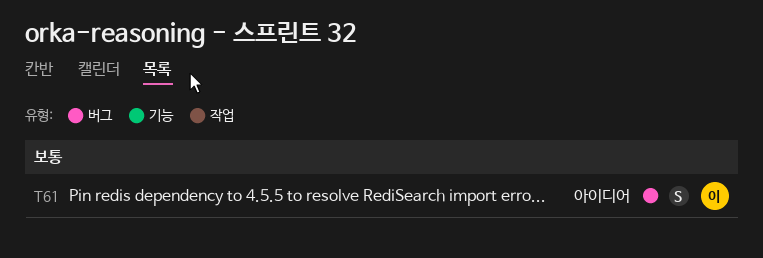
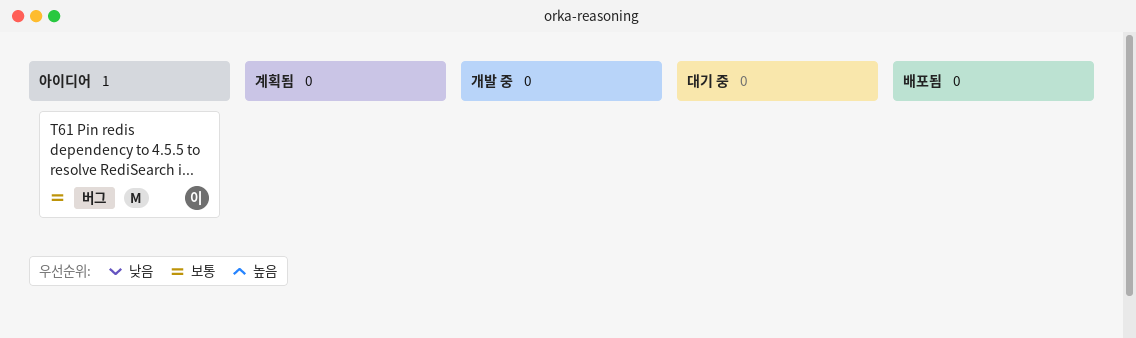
T61, estimate: S -> M

